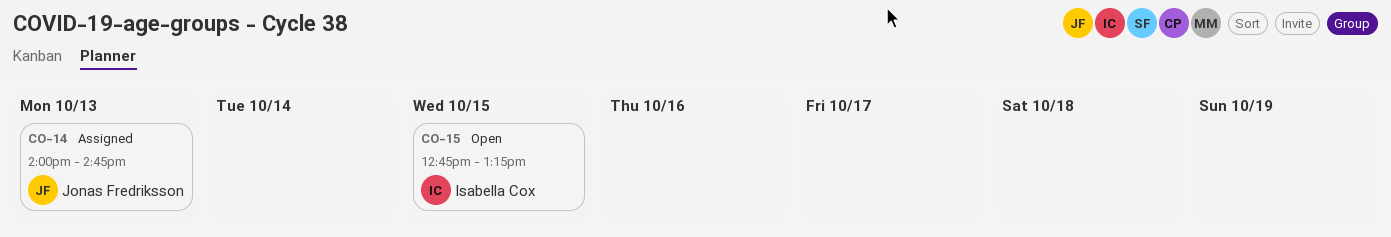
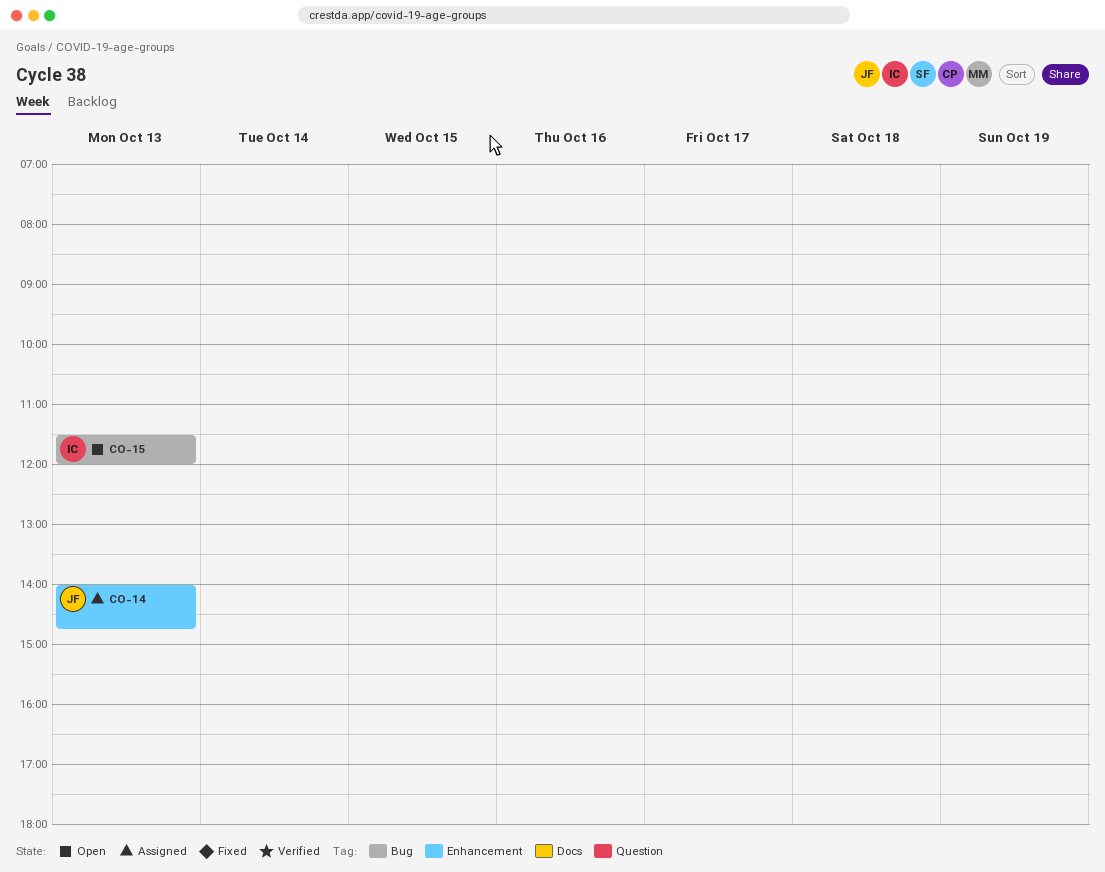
CO-15, day: Oct 15 -> Oct 13
CO-15, begins: 12:45 -> 11:30
CO-15, ends: 13:15 -> 12:00

